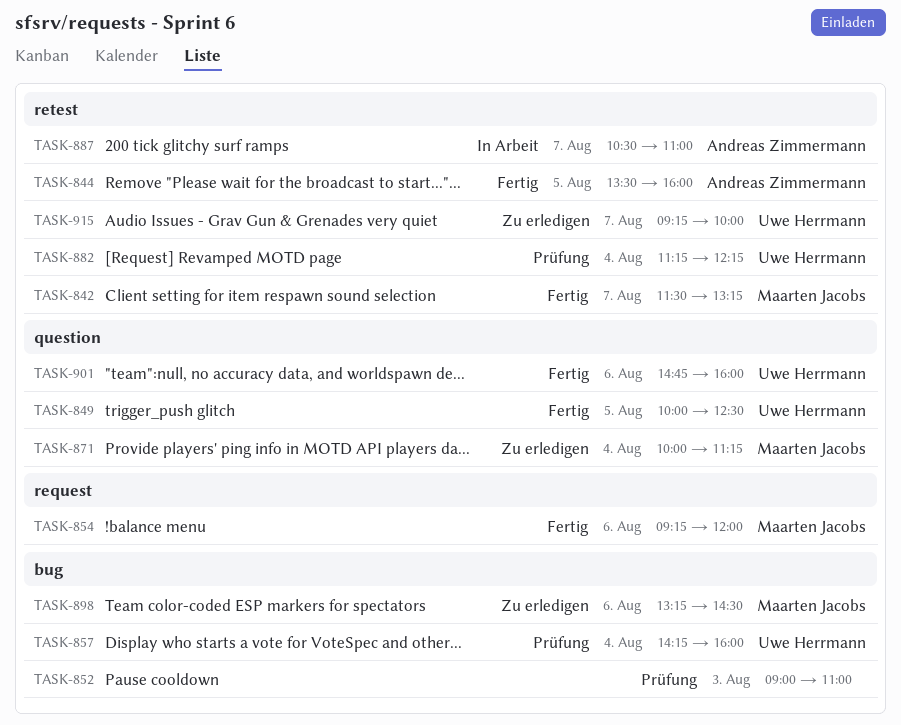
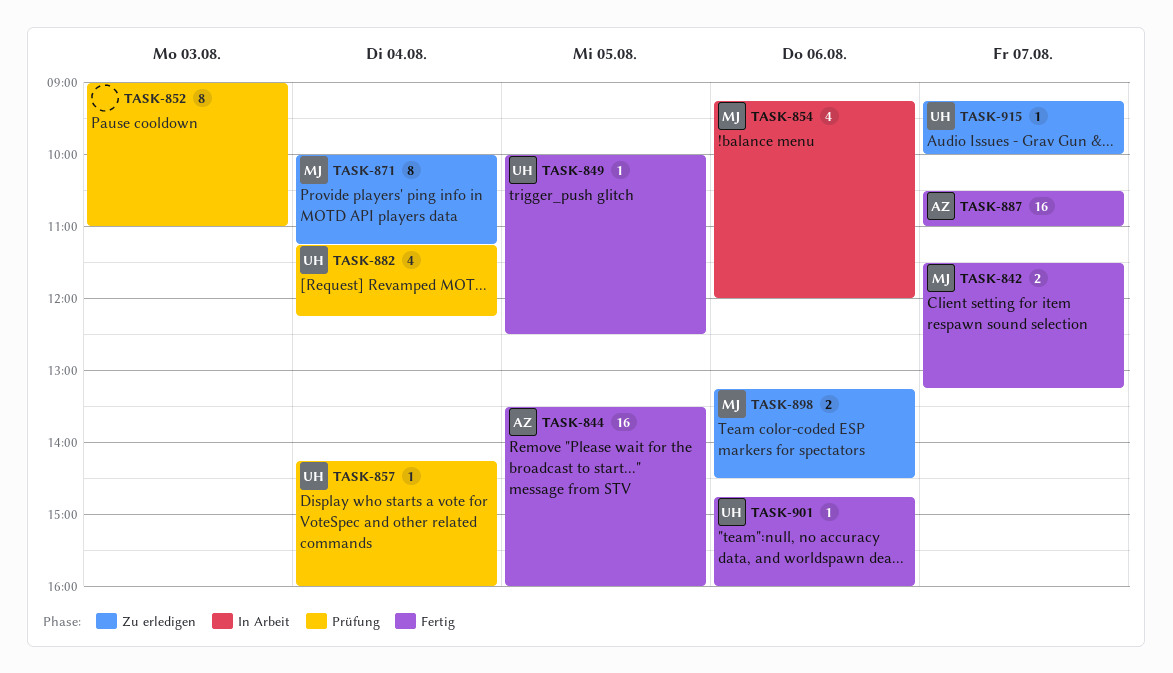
TASK-854, status: Fertig -> In Arbeit
TASK-887, status: In Arbeit -> Fertig

